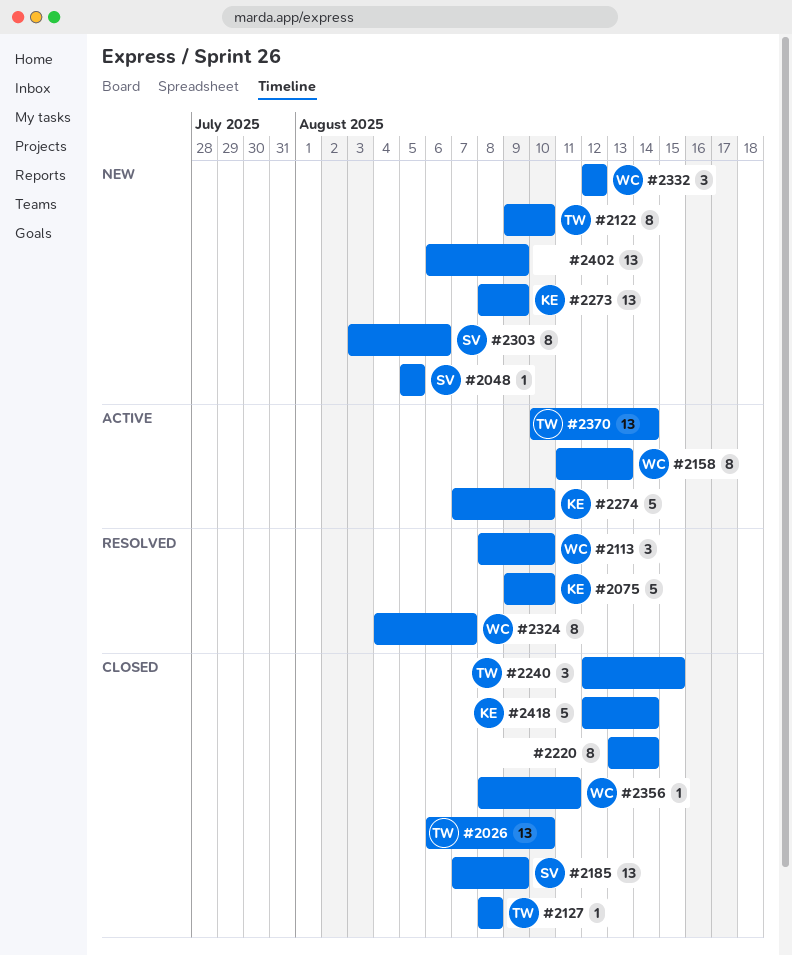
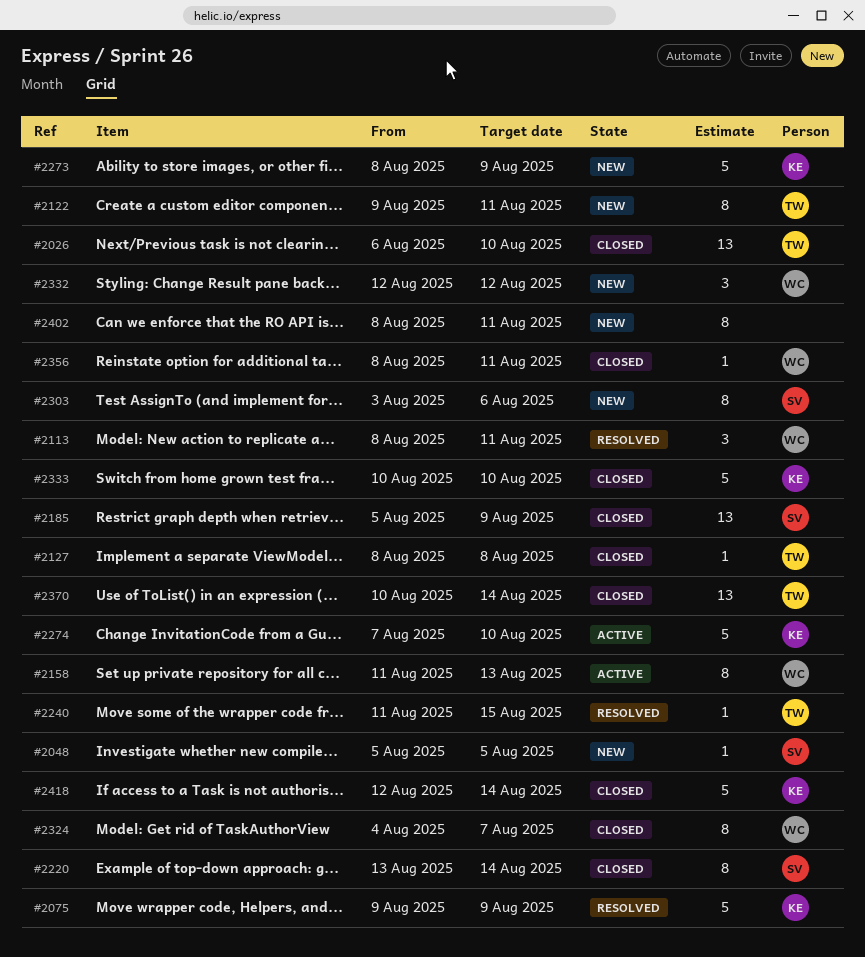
#2075, due: Aug 10 -> Aug 9
#2113, due: Aug 10 -> Aug 11
#2122, due: Aug 10 -> Aug 11
#2185, start: Aug 7 -> Aug 5
#2220, owner: none -> SV
#2240, status: Closed -> Resolved
#2240, estimate: 3 -> 1
#2240, start: Aug 12 -> Aug 11
#2273, estimate: 13 -> 5
#2324, status: Resolved -> Closed
#2333: none -> present
#2370, status: Active -> Closed
#2402, estimate: 13 -> 8
#2402, start: Aug 6 -> Aug 8
#2402, due: Aug 9 -> Aug 11

